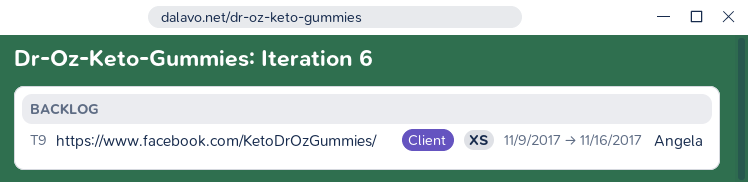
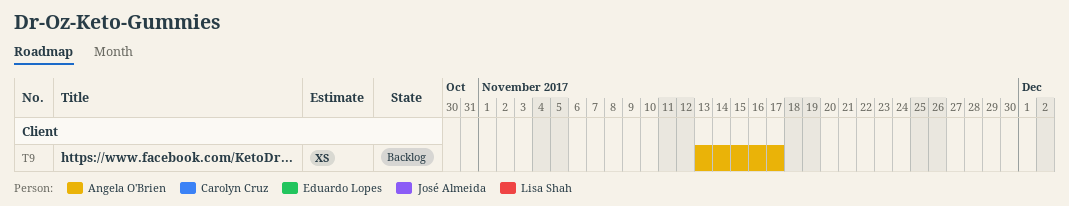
T9, start: Nov 9 -> Nov 13
T9, due: Nov 16 -> Nov 17

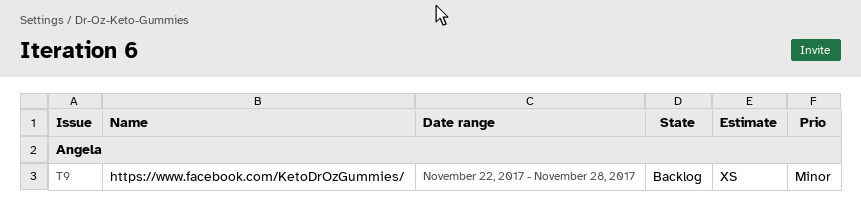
T9, start: Nov 13 -> Nov 22
T9, due: Nov 17 -> Nov 28

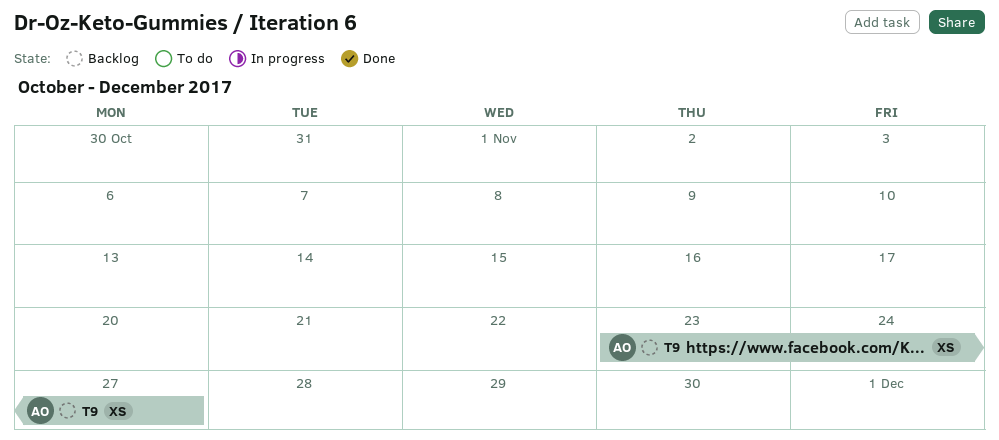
T9, start: Nov 22 -> Nov 23
T9, due: Nov 28 -> Nov 27

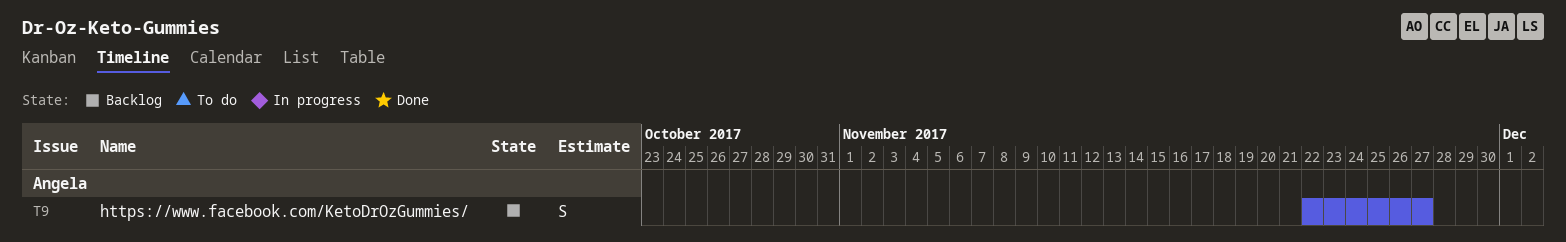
T9, estimate: XS -> S
T9, start: Nov 23 -> Nov 22

